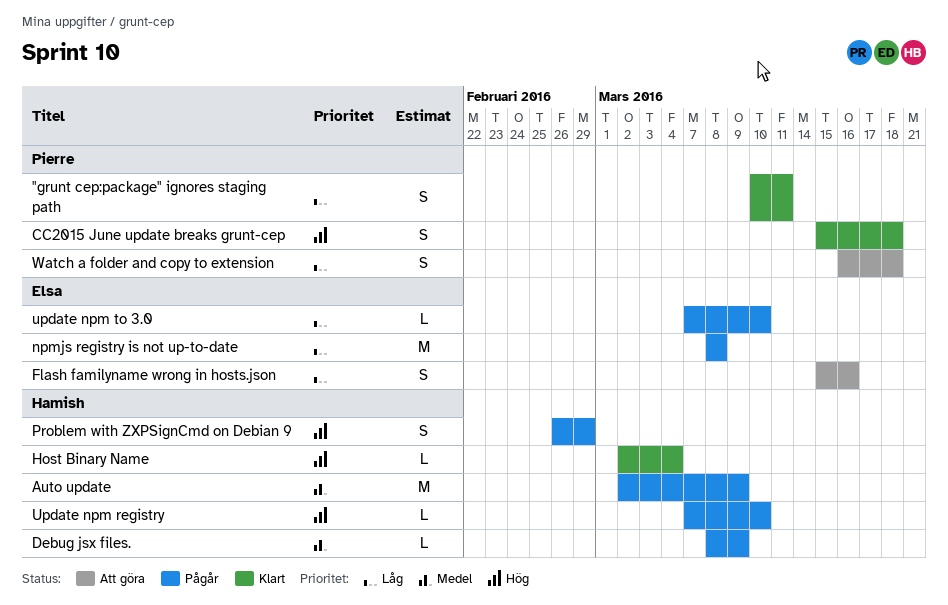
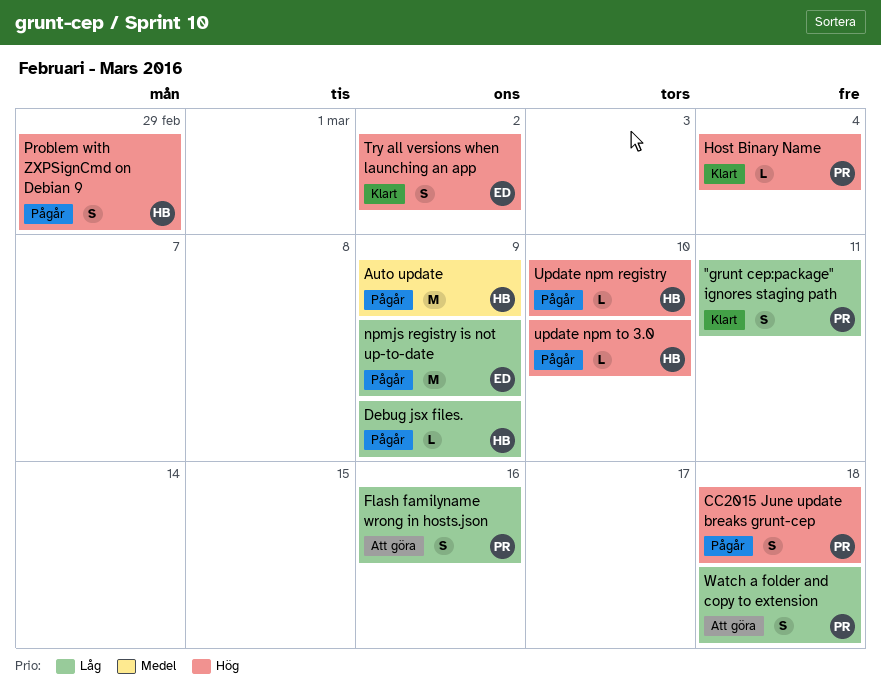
CC2015 June update breaks grunt-cep, status: Klart -> Pågår
Debug jsx files., priority: Medel -> Låg
Flash familyname wrong in hosts.json, owner: Elsa -> Pierre
Host Binary Name, owner: Hamish -> Pierre
npmjs registry is not up-to-date, due: Mar 8 -> Mar 9
Try all versions when launching an app: none -> present
update npm to 3.0, owner: Elsa -> Hamish
update npm to 3.0, priority: Låg -> Hög

